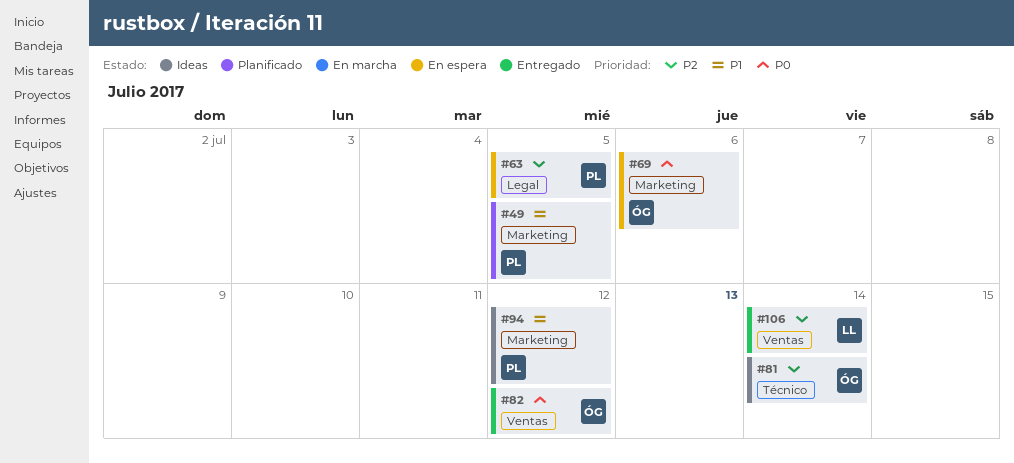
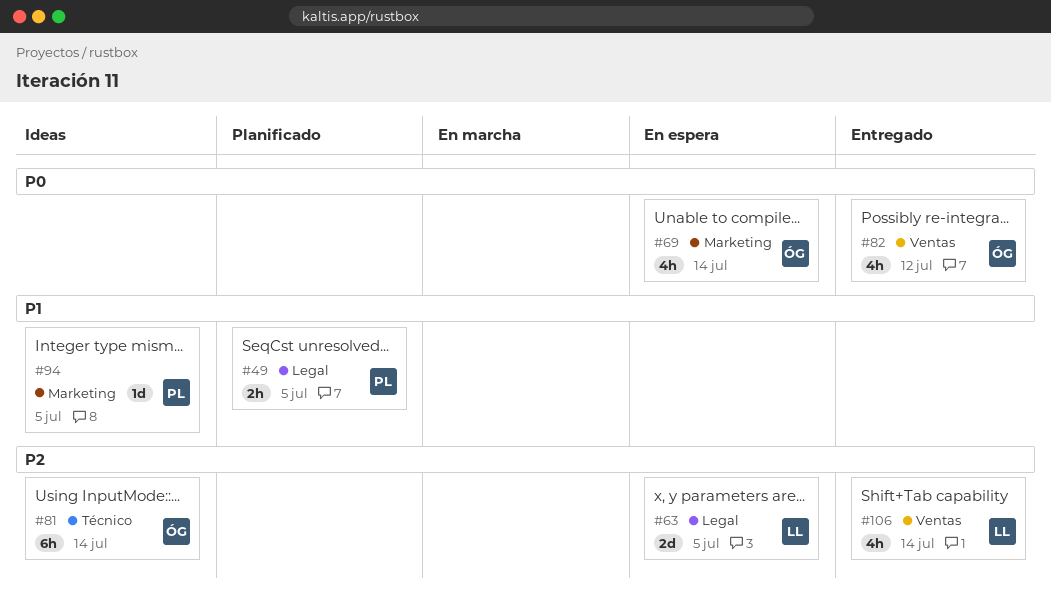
#49, label: Marketing -> Legal
#63, owner: PL -> LL
#69, due: Jul 6 -> Jul 14
#94, due: Jul 12 -> Jul 5

